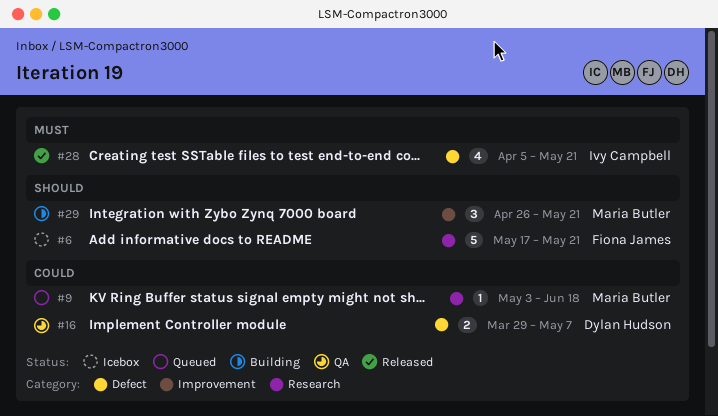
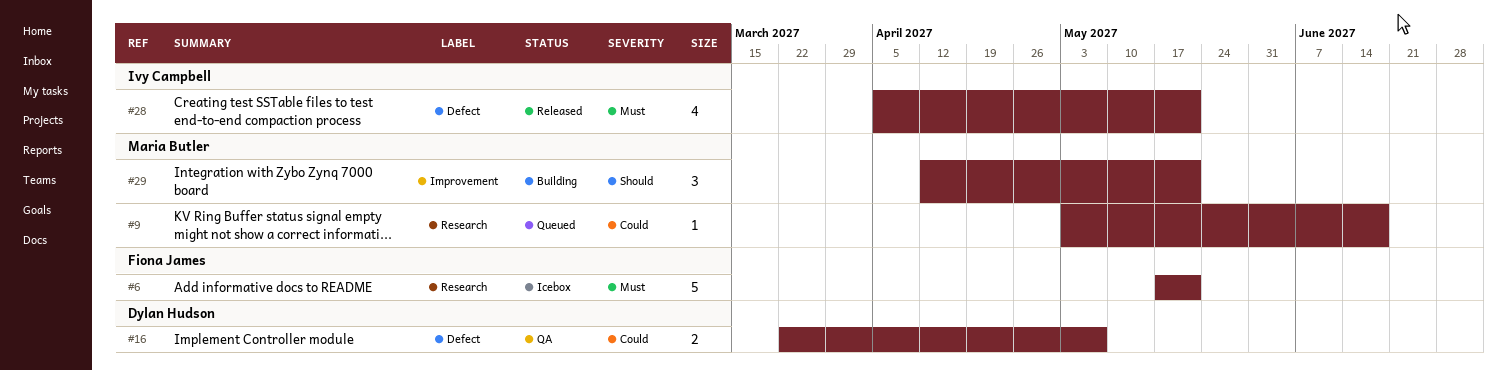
#6, priority: Should -> Must
#16, start: Mar 29 -> Mar 22
#29, start: Apr 26 -> Apr 12

